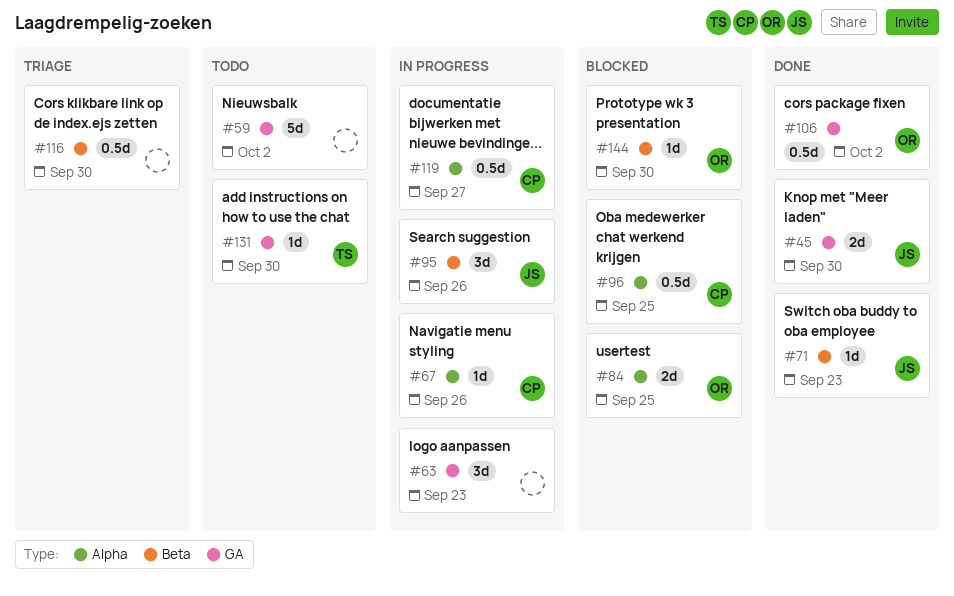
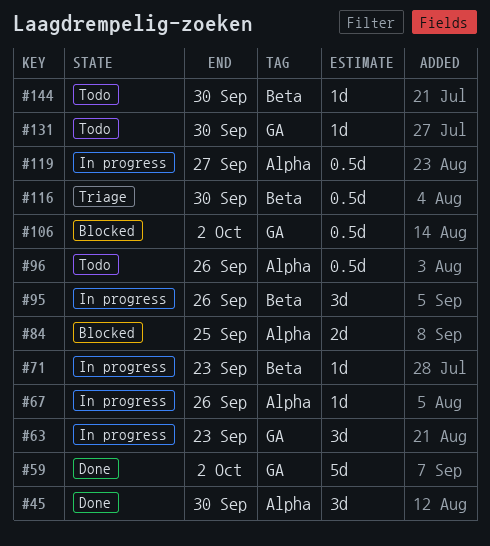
#45, label: GA -> Alpha
#45, estimate: 2d -> 3d
#59, status: Todo -> Done
#71, status: Done -> In progress
#96, status: Blocked -> Todo
#96, due: Sep 25 -> Sep 26
#106, status: Done -> Blocked
#144, status: Blocked -> Todo

